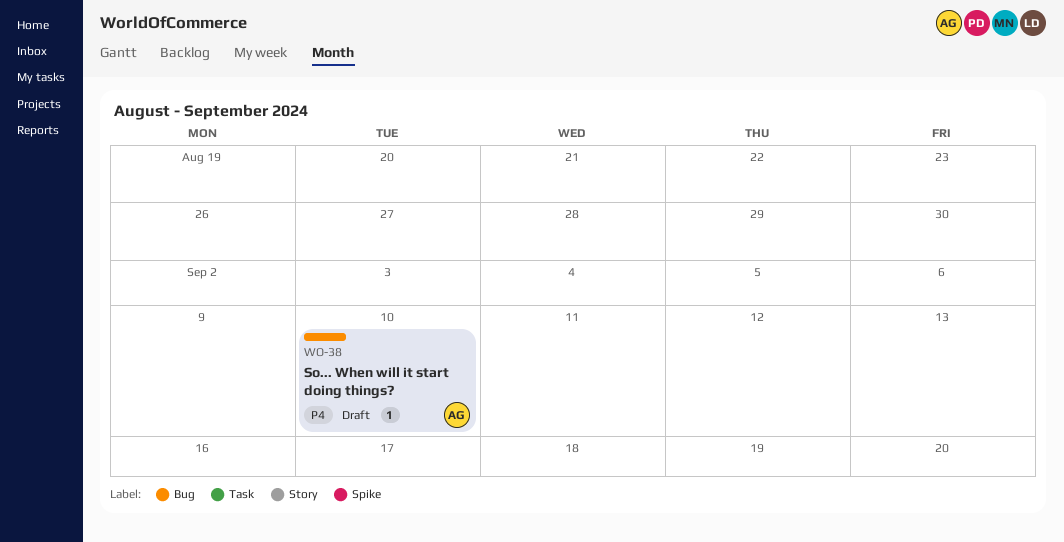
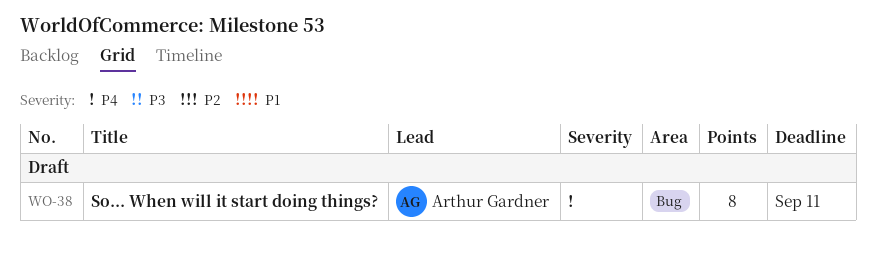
WO-38, estimate: 1 -> 8
WO-38, due: Sep 10 -> Sep 11

